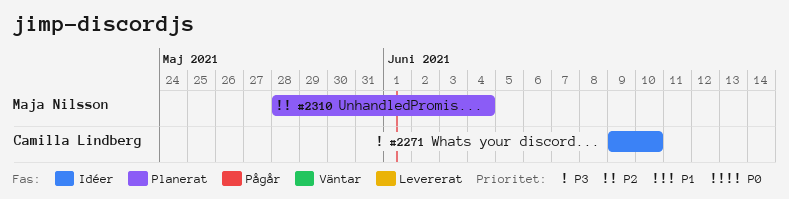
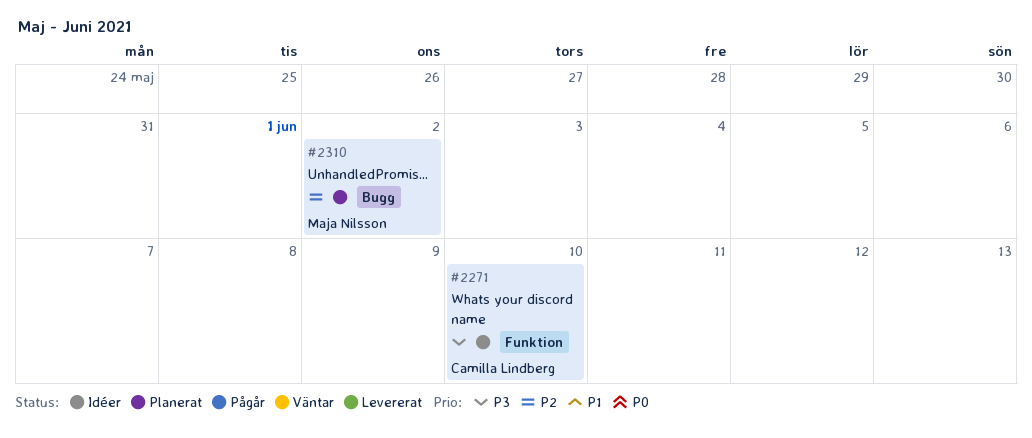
#2310, due: Jun 4 -> Jun 2

